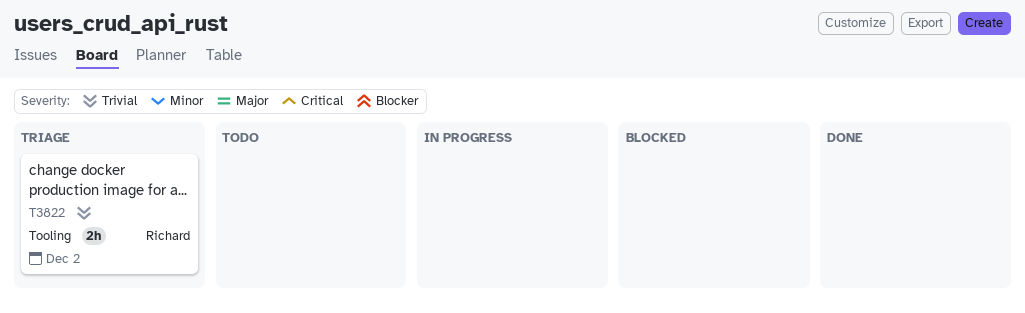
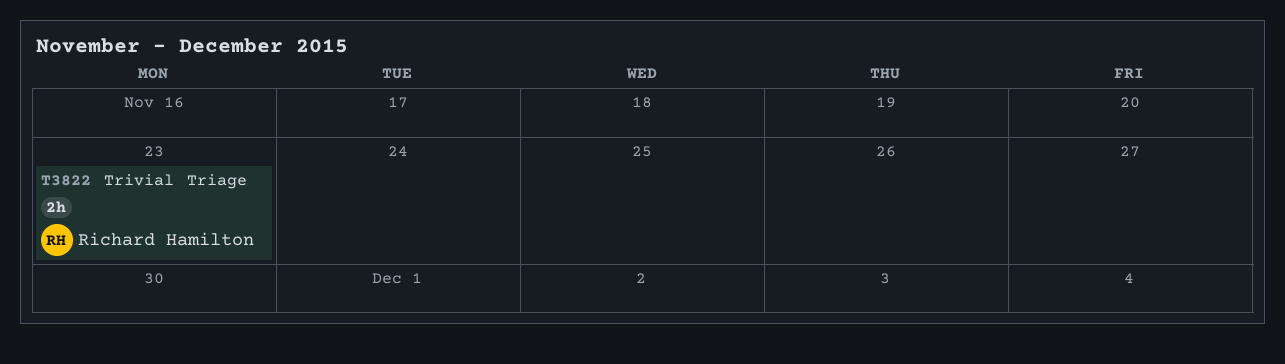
T3822, due: Dec 2 -> Nov 23

